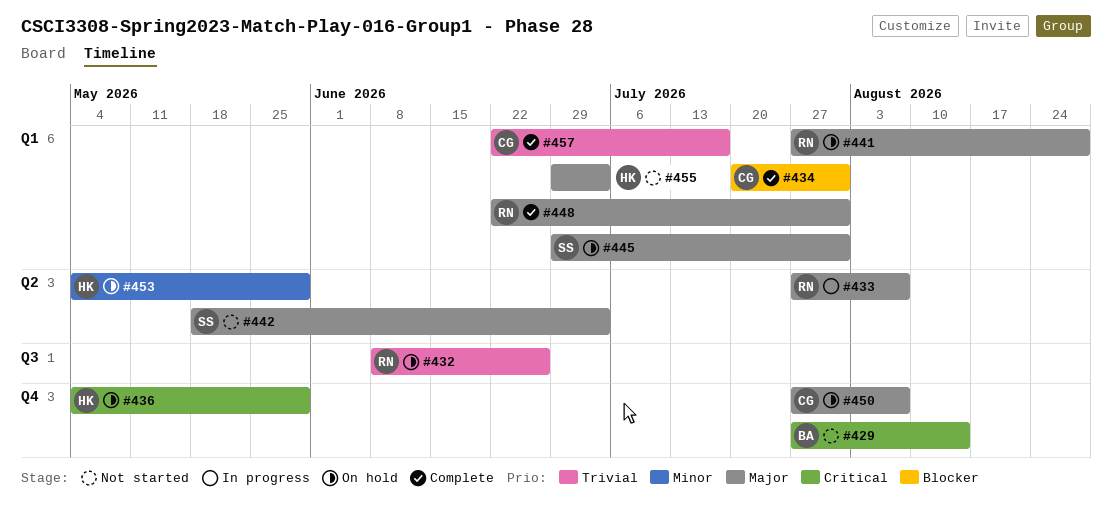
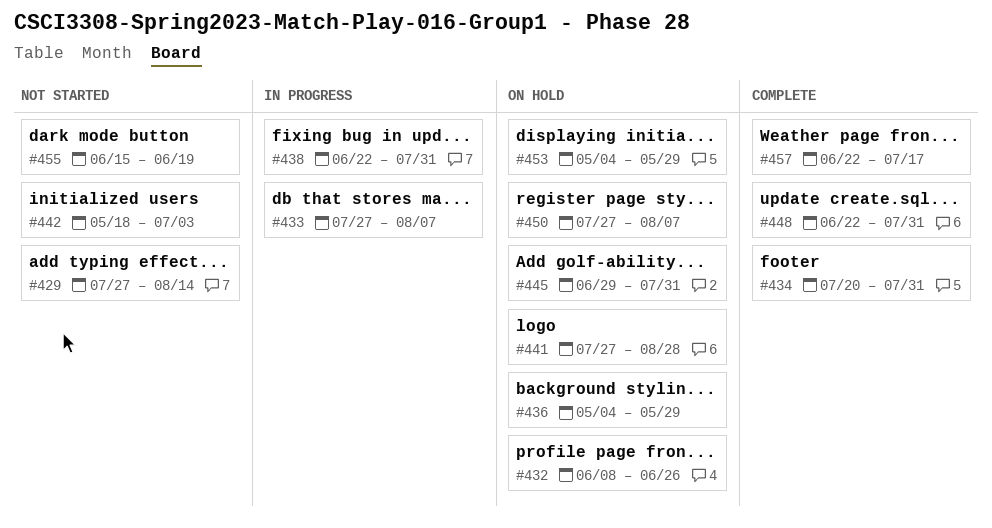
#438: none -> present
#455, start: Jun 29 -> Jun 15
#455, due: Jul 3 -> Jun 19

